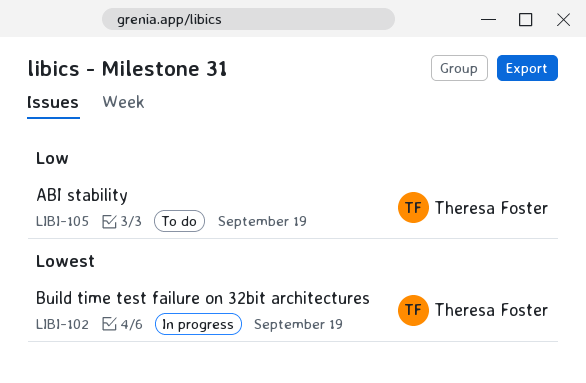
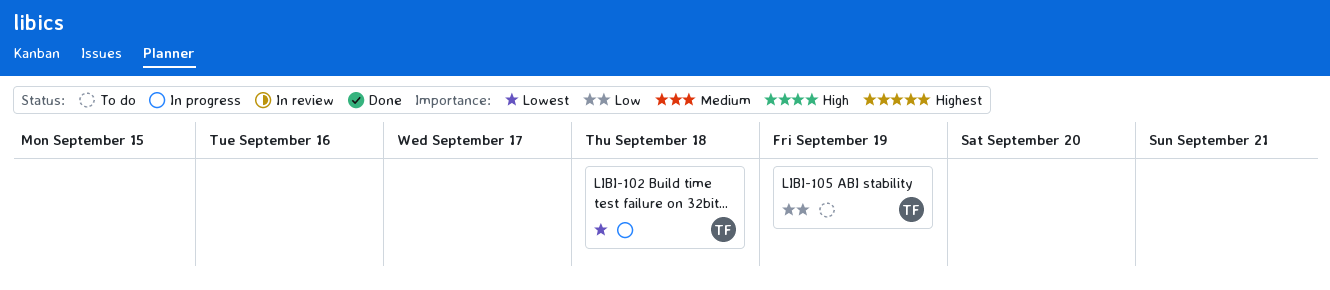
LIBI-102, due: Sep 19 -> Sep 18

